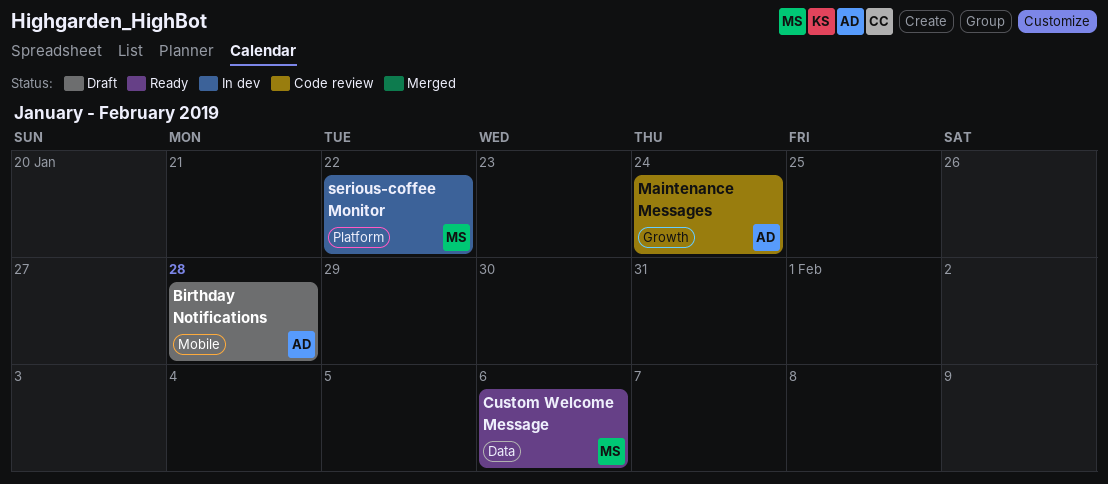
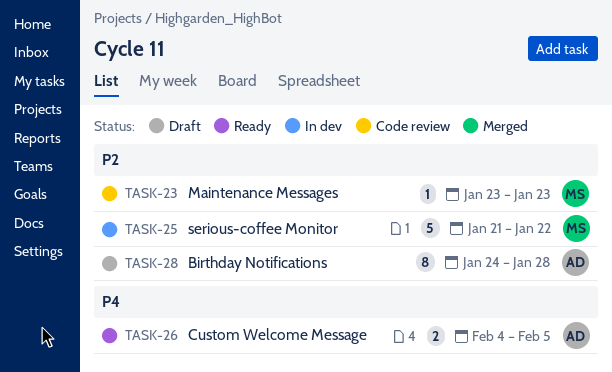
Custom Welcome Message, owner: MS -> AD
Custom Welcome Message, due: Feb 6 -> Feb 5
Maintenance Messages, owner: AD -> MS
Maintenance Messages, due: Jan 24 -> Jan 23

